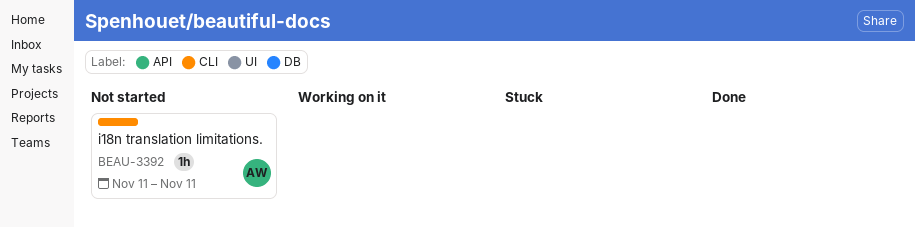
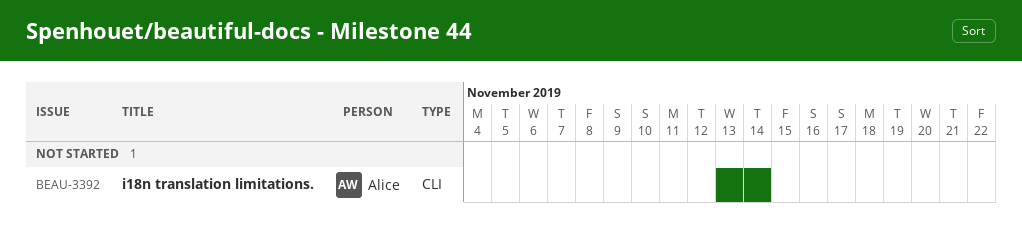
BEAU-3392, start: Nov 11 -> Nov 13
BEAU-3392, due: Nov 11 -> Nov 14

